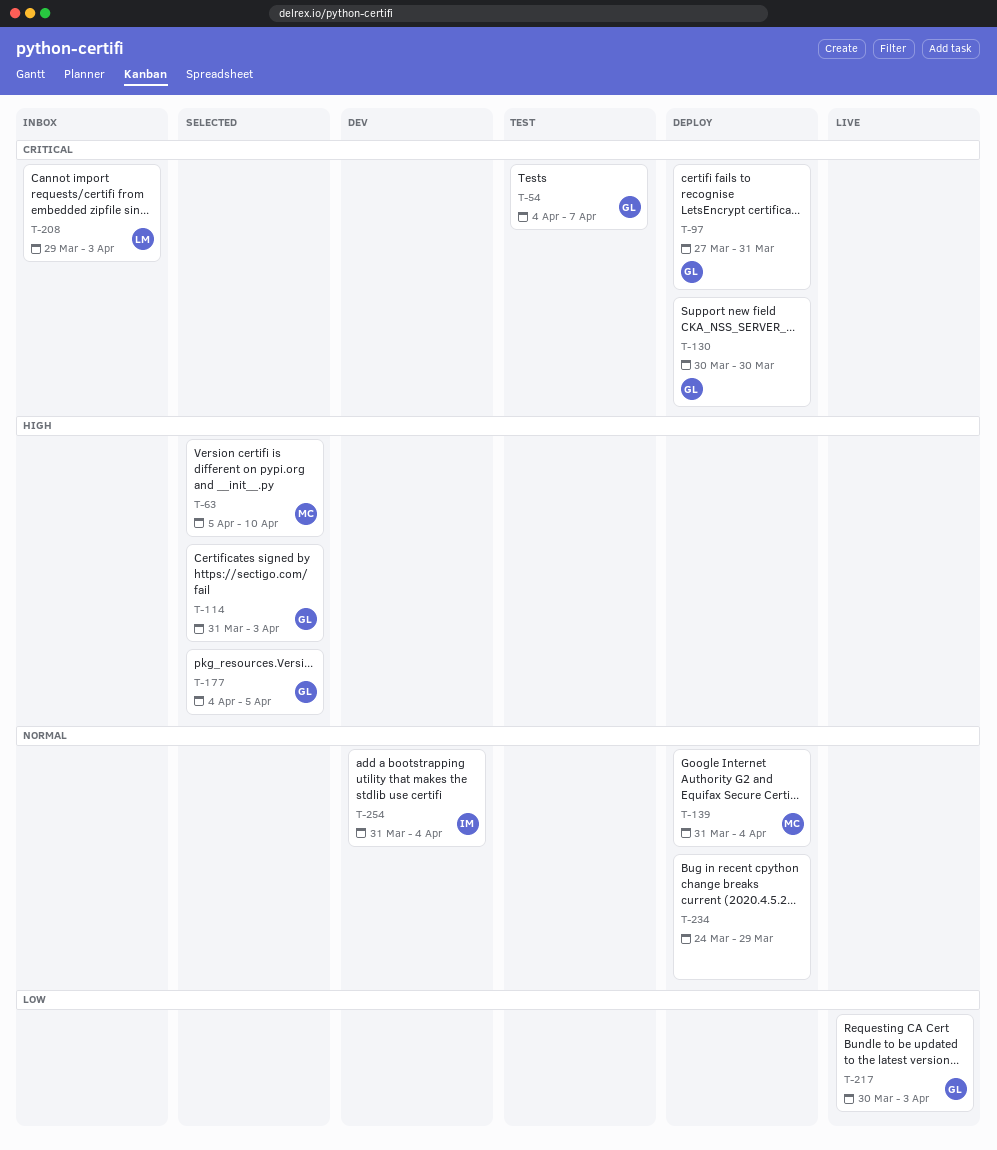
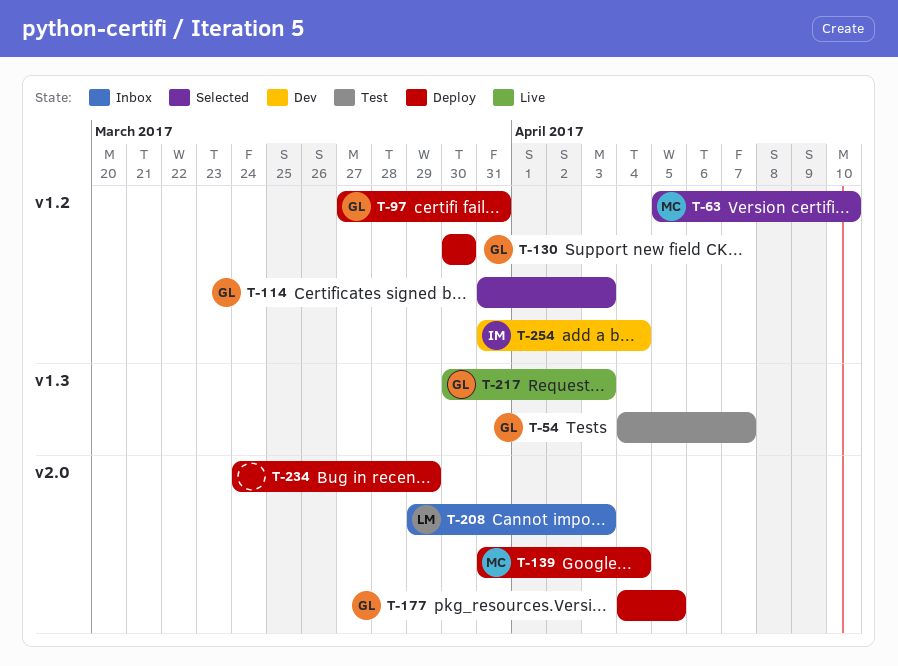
T-177, status: Selected -> Deploy

